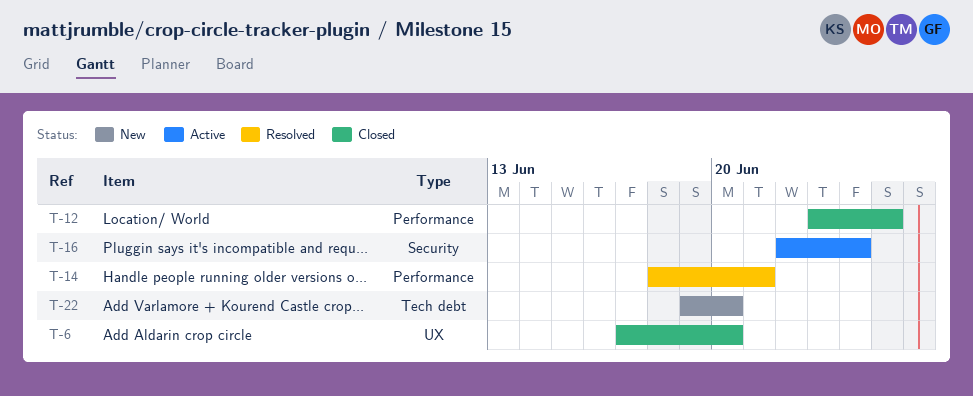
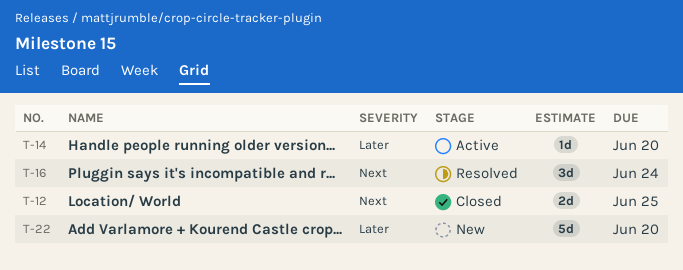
T-6: present -> none
T-14, status: Resolved -> Active
T-14, due: Jun 21 -> Jun 20
T-16, status: Active -> Resolved

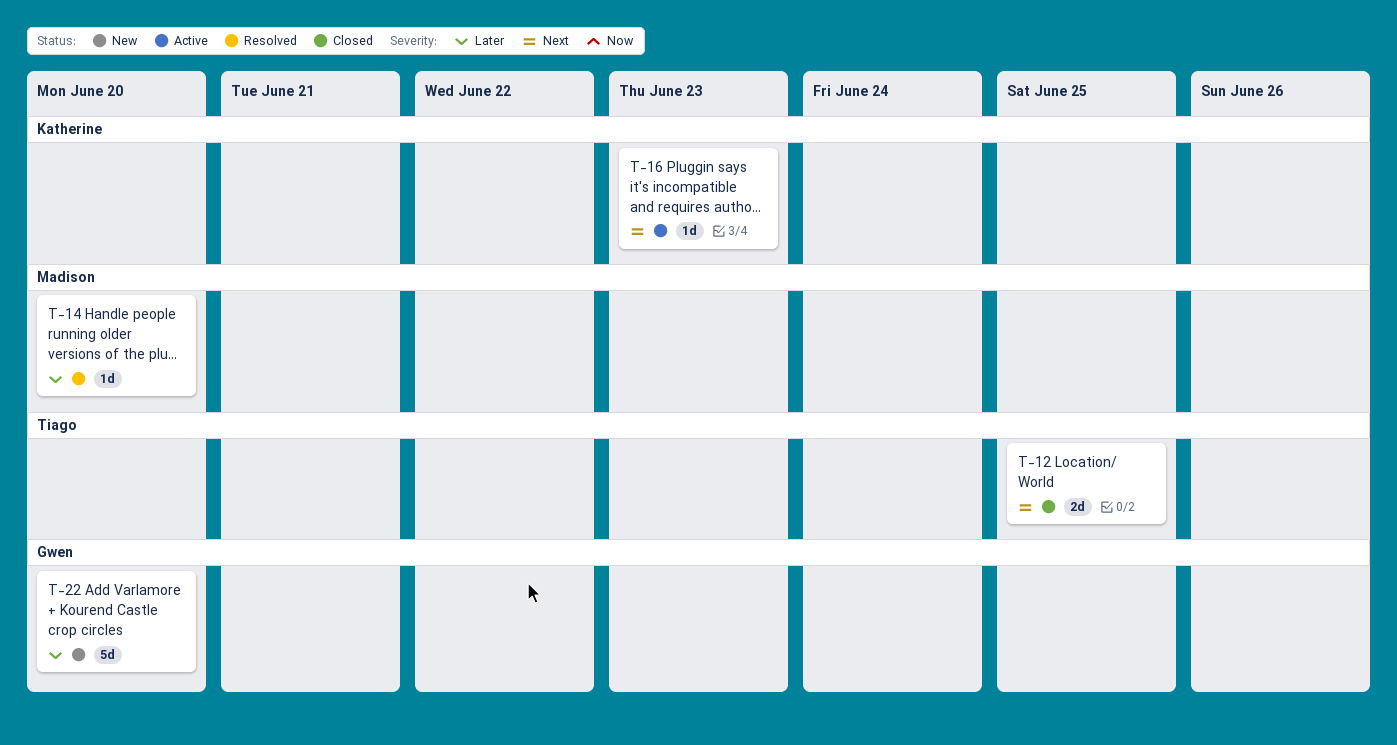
T-14, status: Active -> Resolved
T-16, status: Resolved -> Active
T-16, estimate: 3d -> 1d
T-16, due: Jun 24 -> Jun 23

